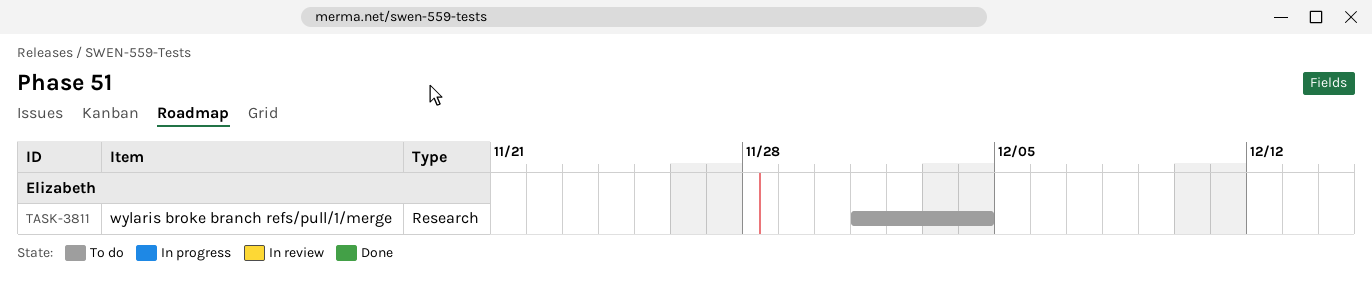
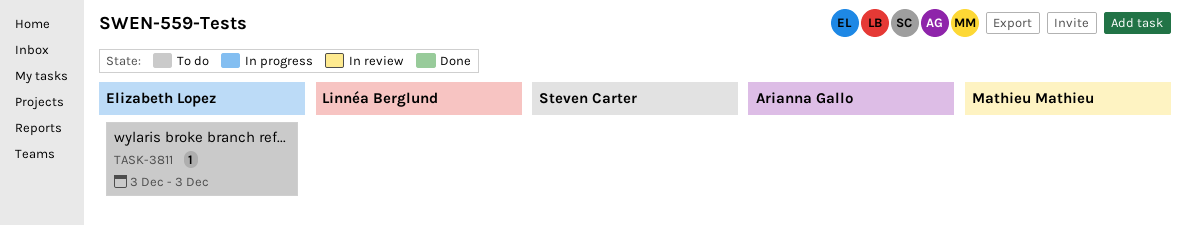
TASK-3811, start: Dec 1 -> Dec 3
TASK-3811, due: Dec 4 -> Dec 3

